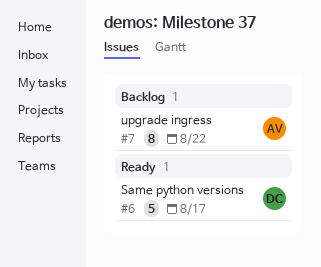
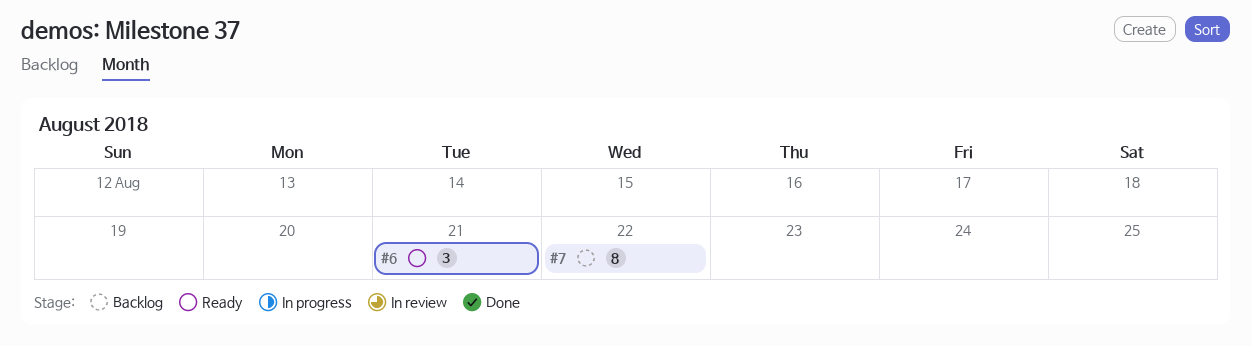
#6, estimate: 5 -> 3
#6, due: Aug 17 -> Aug 21

